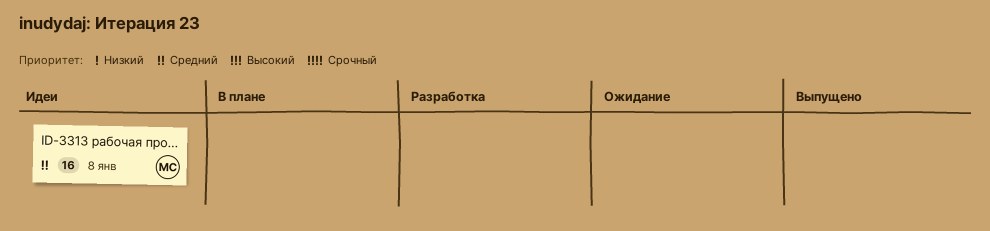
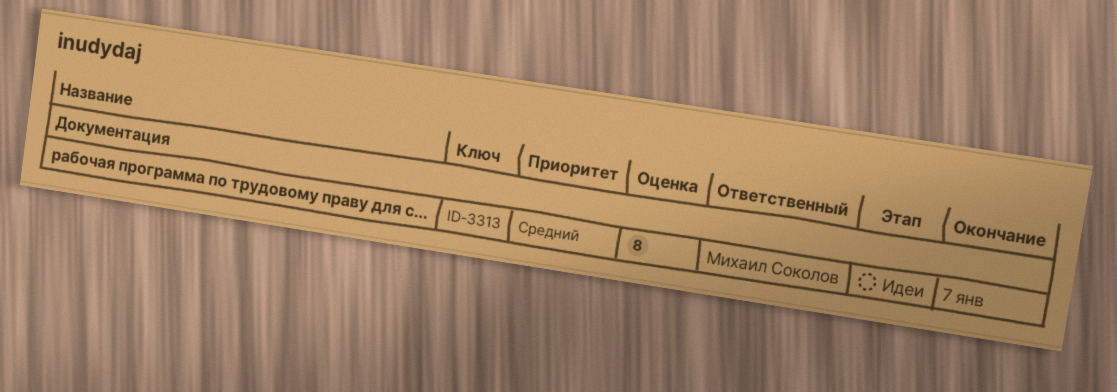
ID-3313, estimate: 16 -> 8
ID-3313, due: Jan 8 -> Jan 7

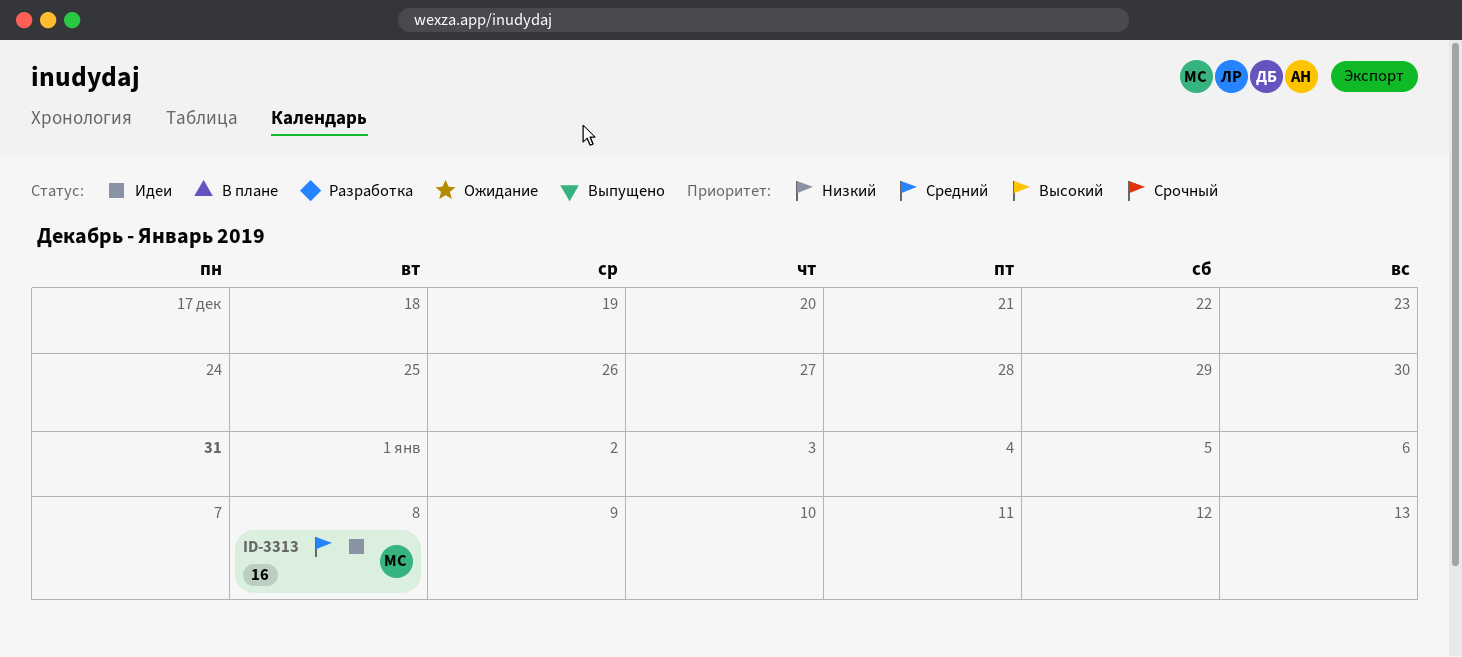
ID-3313, estimate: 8 -> 16
ID-3313, due: Jan 7 -> Jan 8

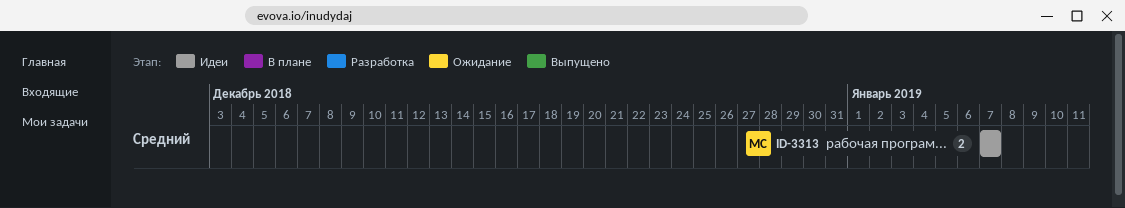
ID-3313, estimate: 16 -> 2
ID-3313, due: Jan 8 -> Jan 7

